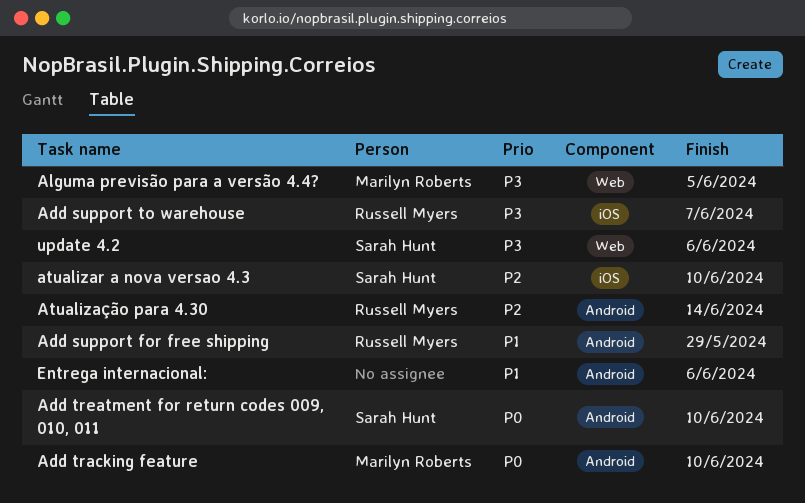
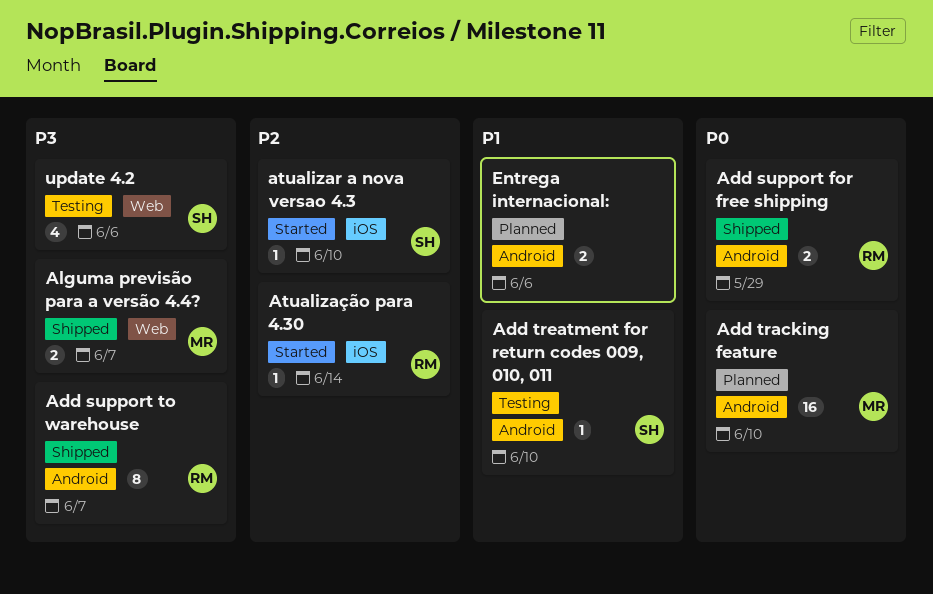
Add support for free shipping, priority: P1 -> P0
Add support to warehouse, label: iOS -> Android
Add treatment for return codes 009, 010, 011, priority: P0 -> P1
Alguma previsão para a versão 4.4?, due: Jun 5 -> Jun 7
Atualização para 4.30, label: Android -> iOS

